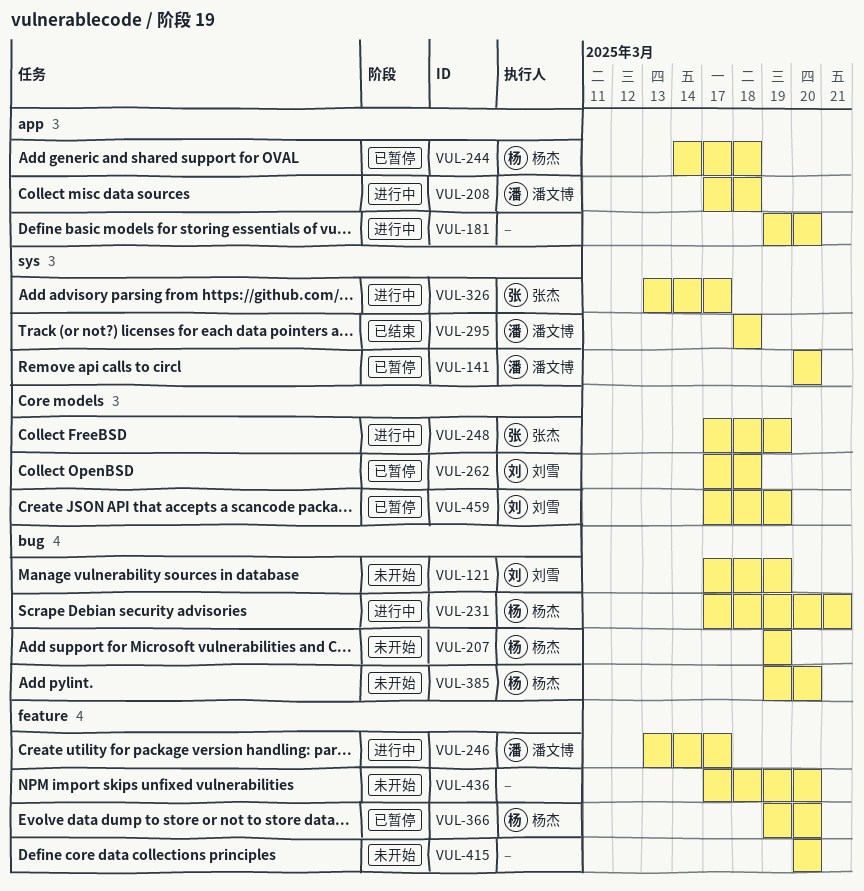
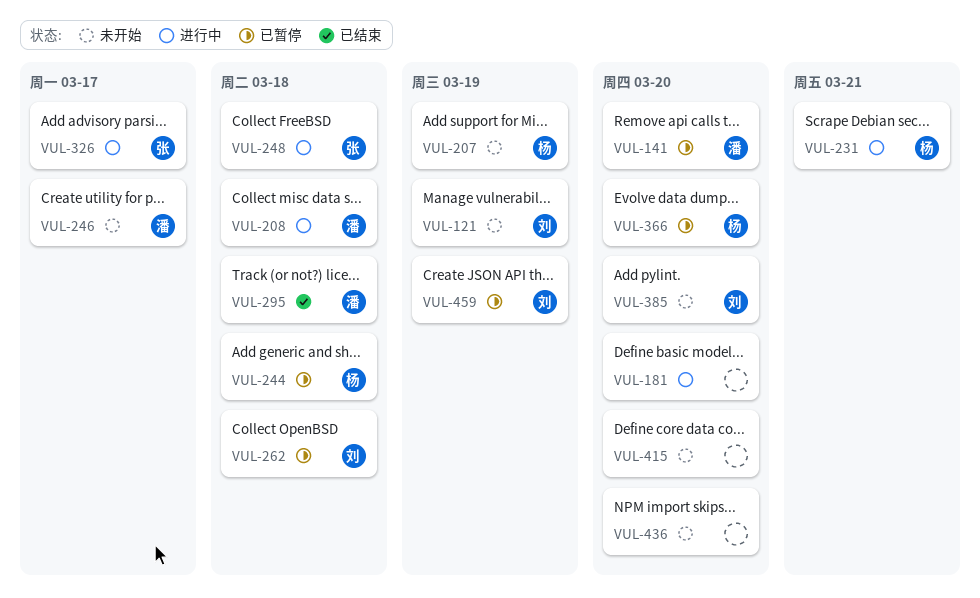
VUL-246, status: 进行中 -> 未开始
VUL-248, due: Mar 19 -> Mar 18
VUL-385, owner: 杨杰 -> 刘雪

